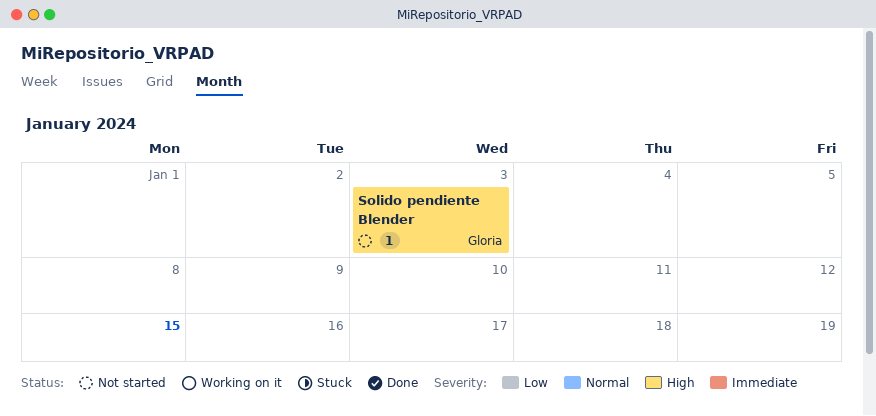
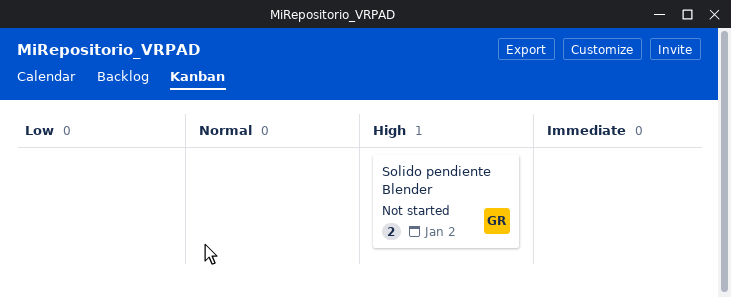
Solido pendiente Blender, estimate: 1 -> 2
Solido pendiente Blender, due: Jan 3 -> Jan 2

